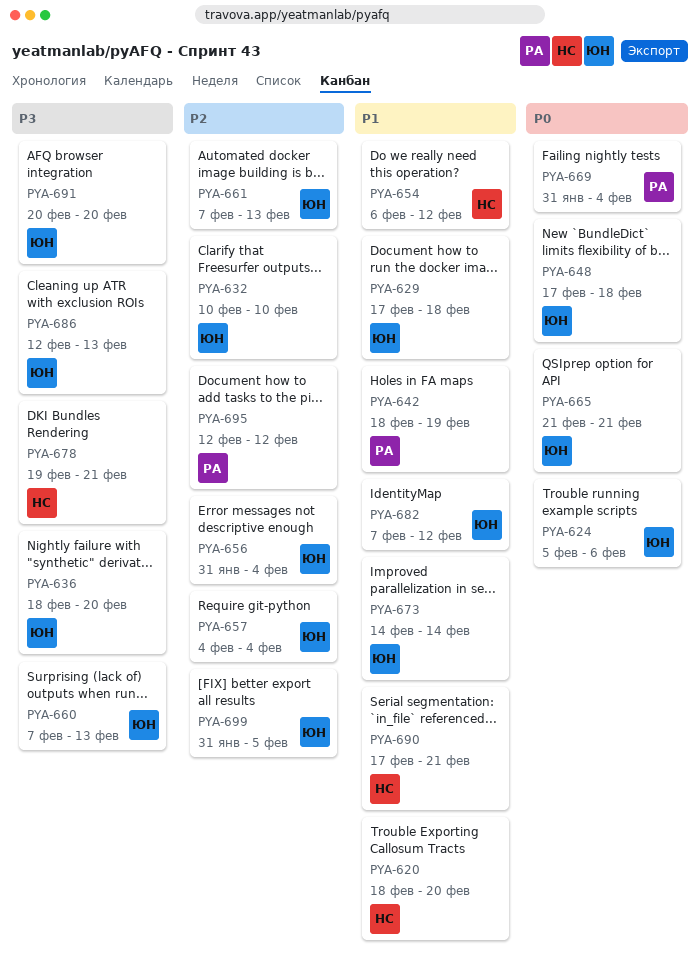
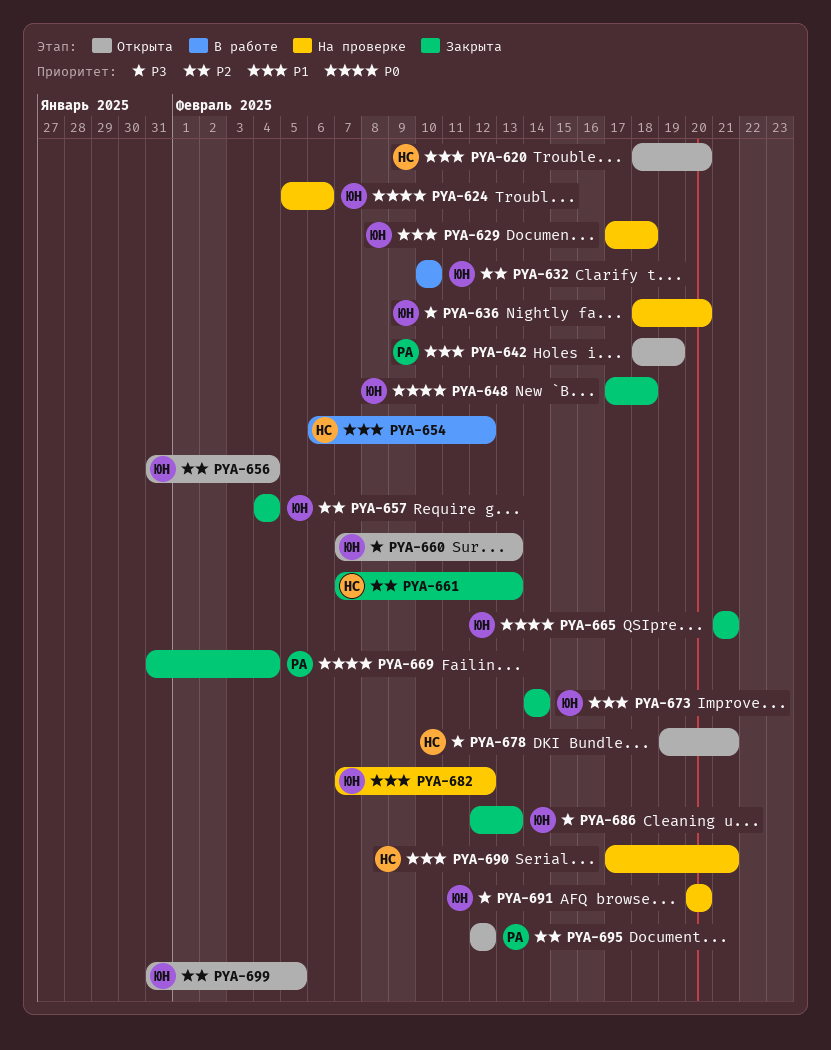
PYA-661, owner: ЮН -> НС

